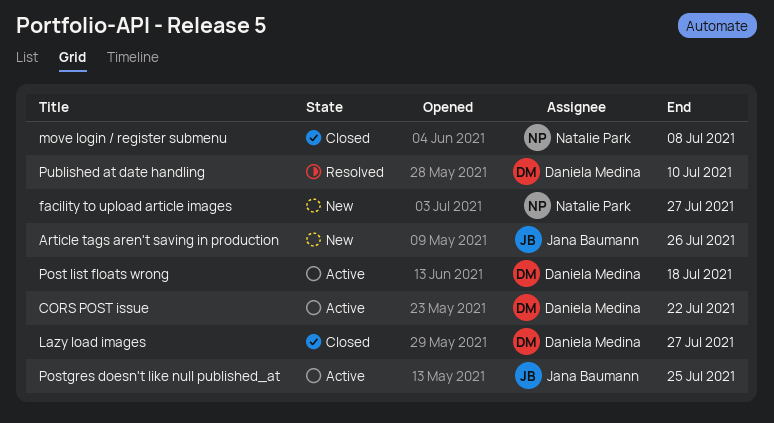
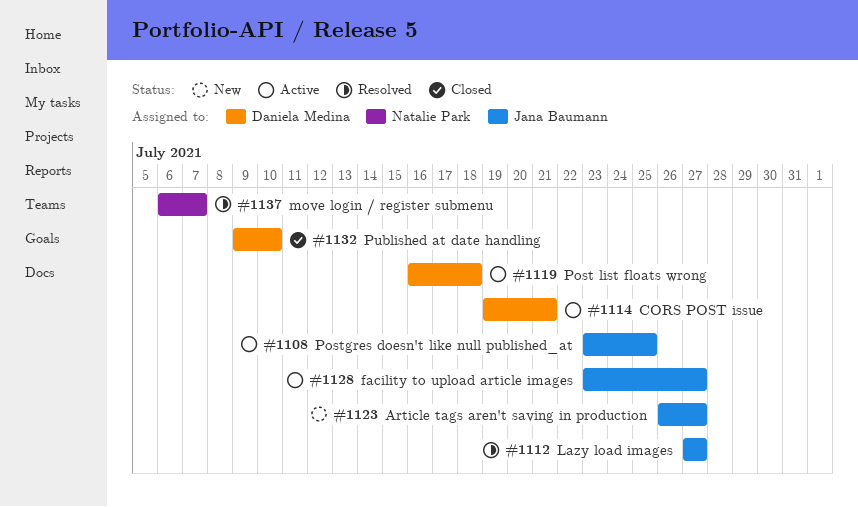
Article tags aren't saving in production, due: Jul 26 -> Jul 27
CORS POST issue, due: Jul 22 -> Jul 21
facility to upload article images, status: New -> Active
facility to upload article images, owner: Natalie Park -> Jana Baumann
Lazy load images, status: Closed -> Resolved
Lazy load images, owner: Daniela Medina -> Jana Baumann
move login / register submenu, status: Closed -> Resolved
move login / register submenu, due: Jul 8 -> Jul 7
Published at date handling, status: Resolved -> Closed

